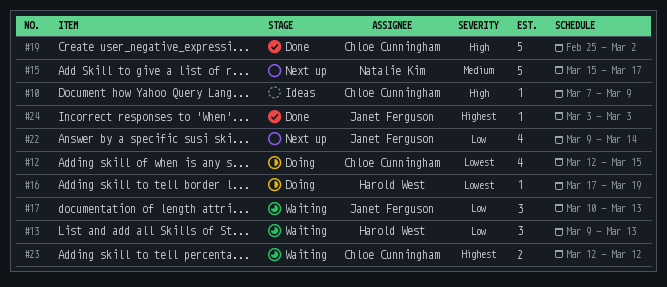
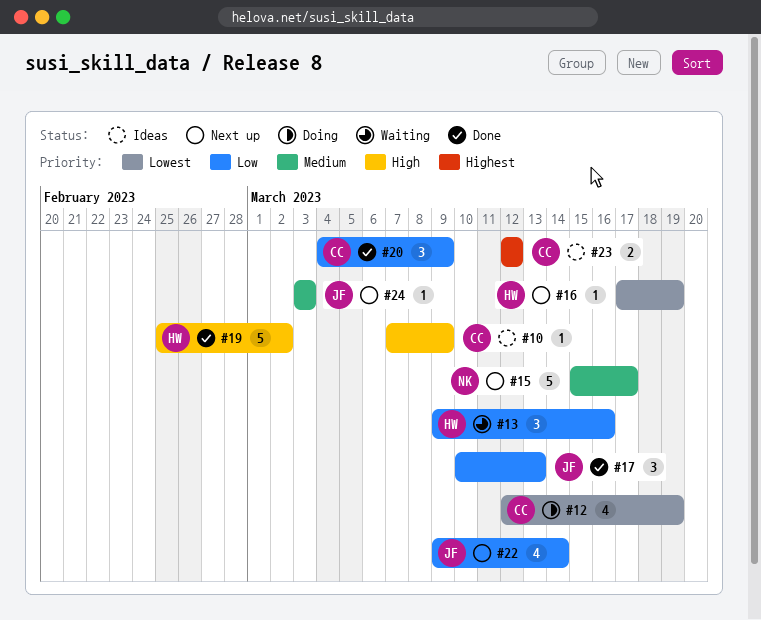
#12, due: Mar 15 -> Mar 19
#13, due: Mar 13 -> Mar 16
#16, status: Doing -> Next up
#17, status: Waiting -> Done
#19, owner: Chloe Cunningham -> Harold West
#20: none -> present
#23, status: Waiting -> Ideas
#24, status: Done -> Next up
#24, priority: Highest -> Medium

